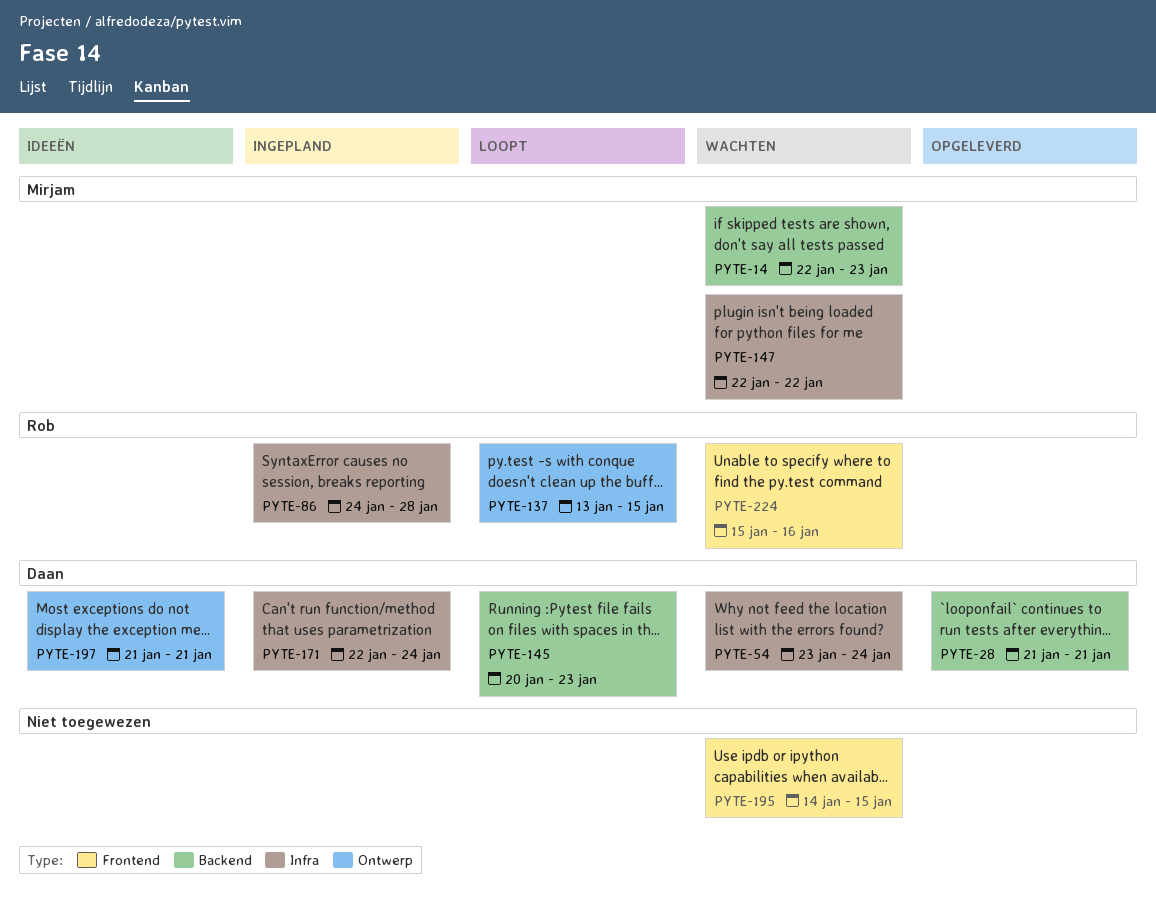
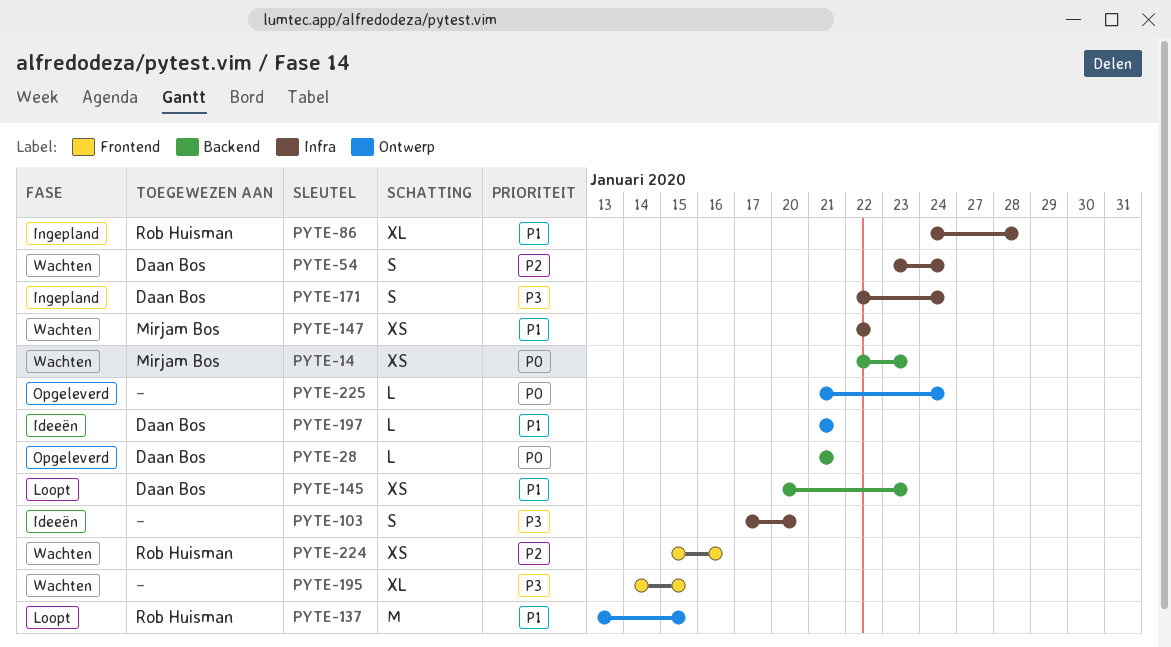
PYTE-103: none -> present
PYTE-225: none -> present

